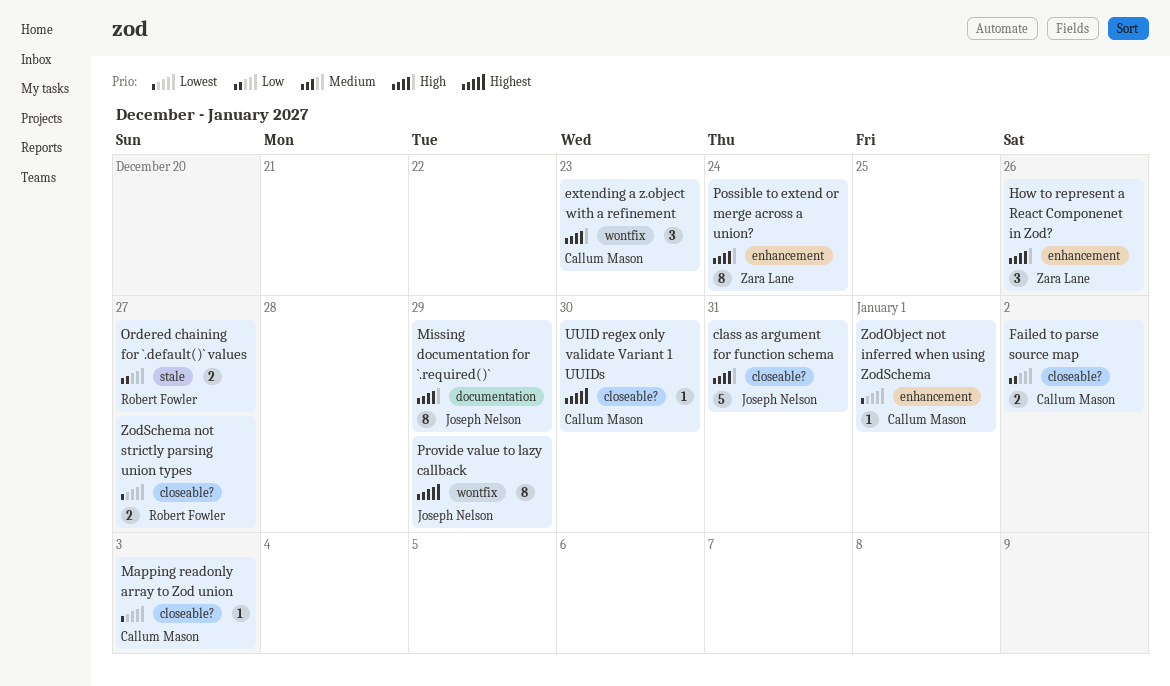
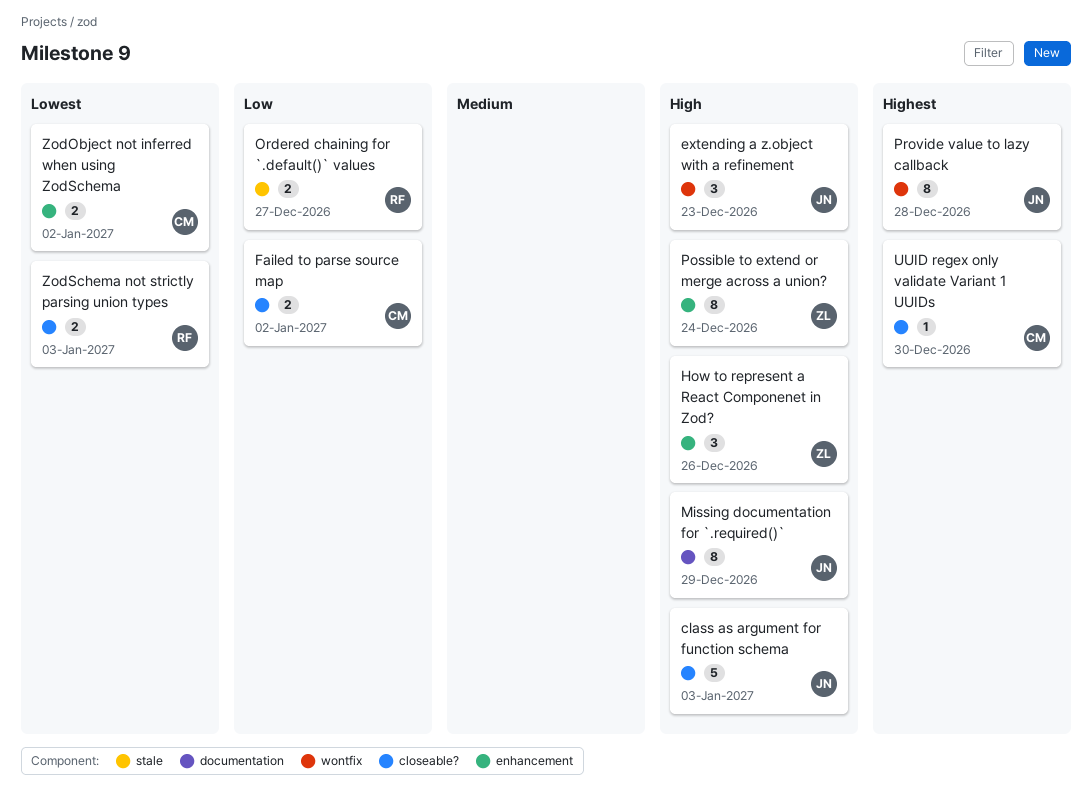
class as argument for function schema, due: Dec 31 -> Jan 3
extending a z.object with a refinement, owner: Callum Mason -> Joseph Nelson
Mapping readonly array to Zod union: present -> none
Provide value to lazy callback, due: Dec 29 -> Dec 28
ZodObject not inferred when using ZodSchema, estimate: 1 -> 2
ZodObject not inferred when using ZodSchema, due: Jan 1 -> Jan 2
ZodSchema not strictly parsing union types, due: Dec 27 -> Jan 3

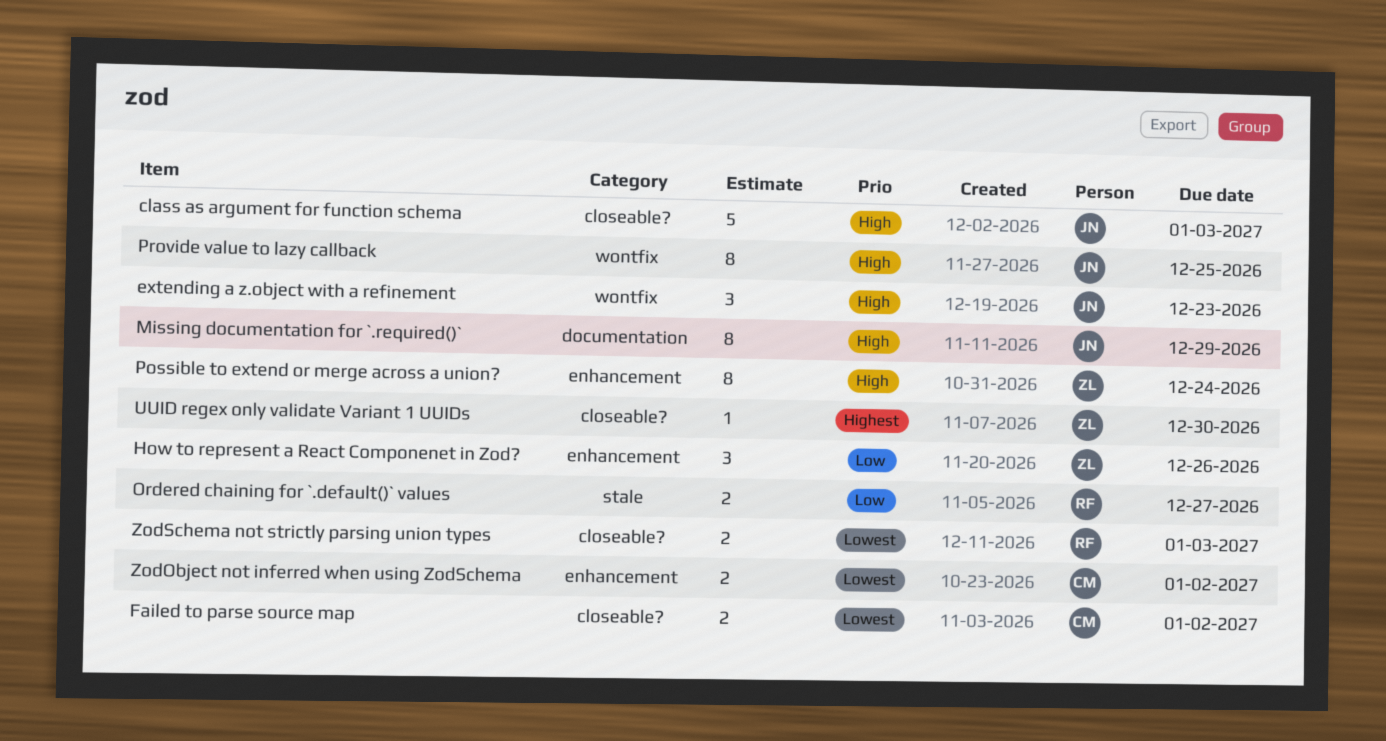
Failed to parse source map, priority: Low -> Lowest
How to represent a React Componenet in Zod?, priority: High -> Low
Provide value to lazy callback, priority: Highest -> High
Provide value to lazy callback, due: Dec 28 -> Dec 25
UUID regex only validate Variant 1 UUIDs, owner: CM -> ZL

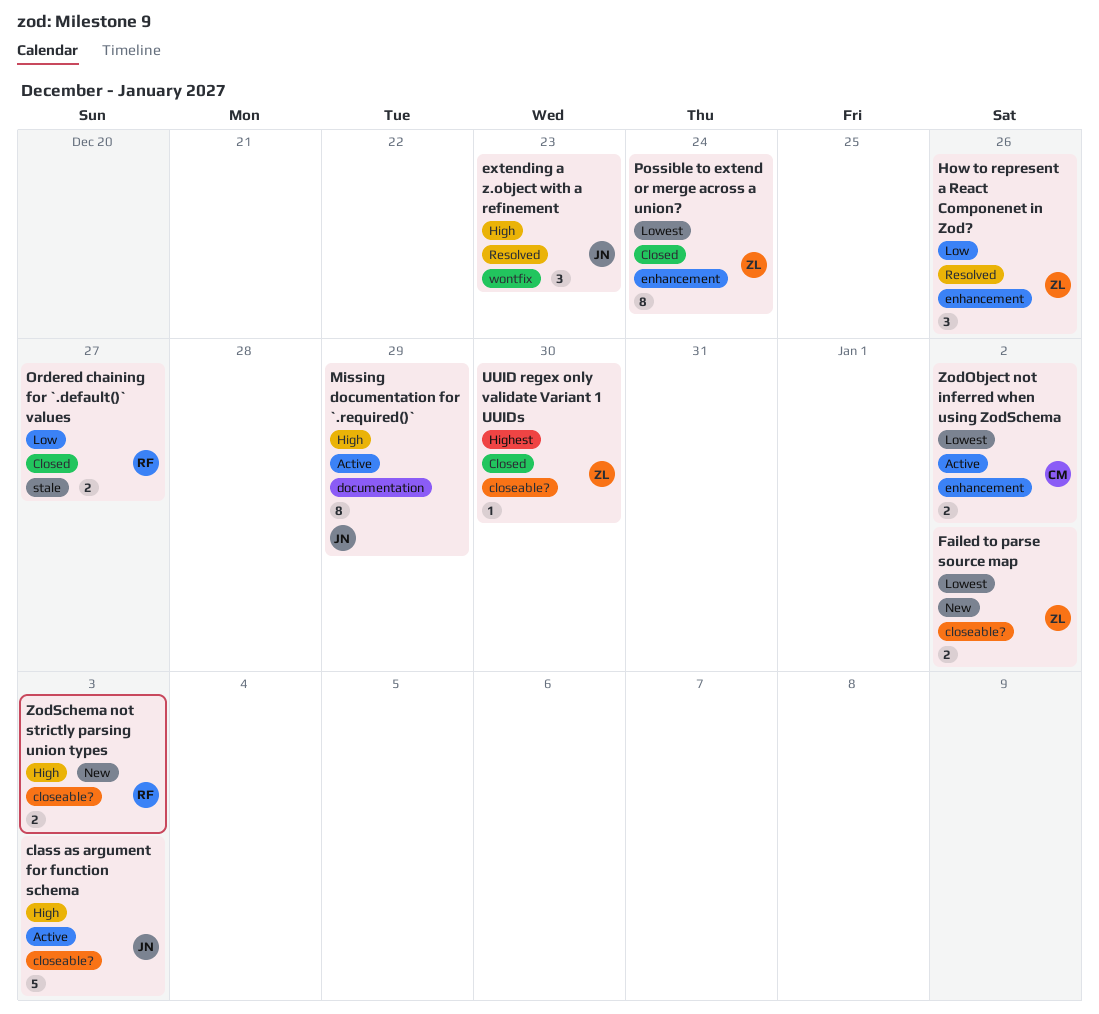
Failed to parse source map, owner: CM -> ZL
Possible to extend or merge across a union?, priority: High -> Lowest
Provide value to lazy callback: present -> none
ZodSchema not strictly parsing union types, priority: Lowest -> High

